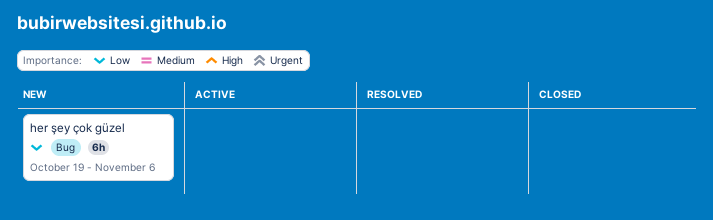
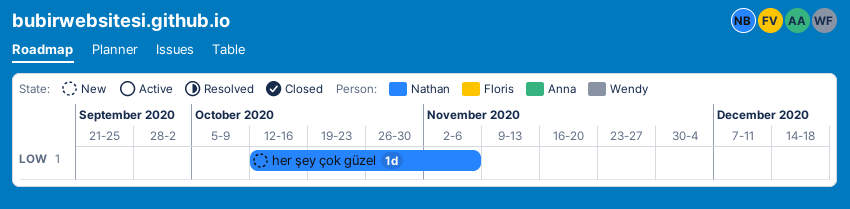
her şey çok güzel, estimate: 6h -> 1d
her şey çok güzel, start: Oct 19 -> Oct 12

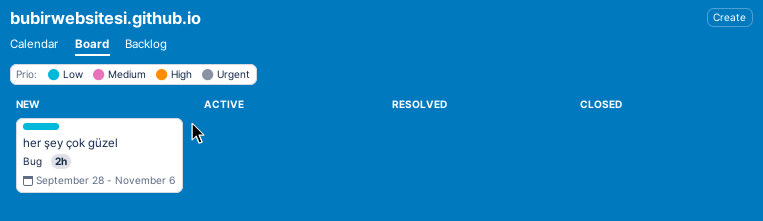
her şey çok güzel, estimate: 1d -> 2h
her şey çok güzel, start: Oct 12 -> Sep 28

